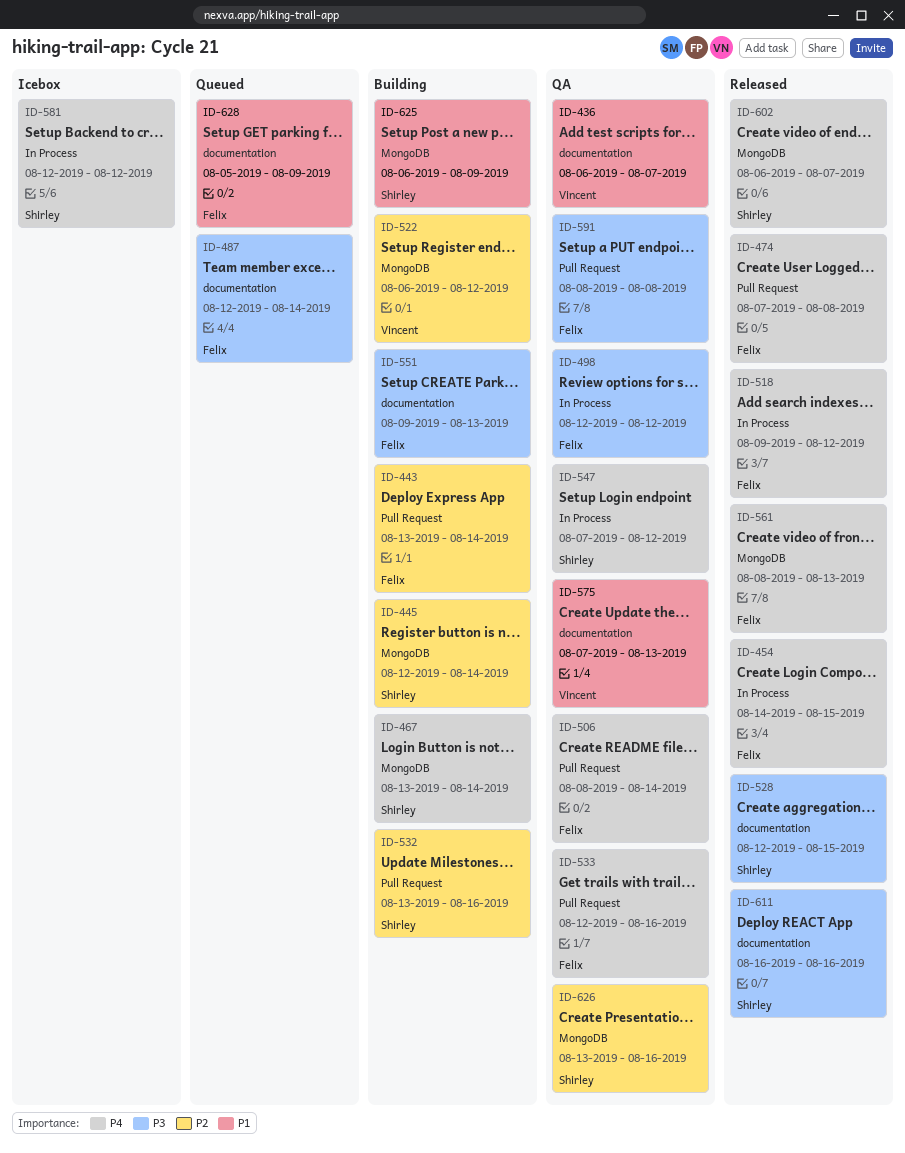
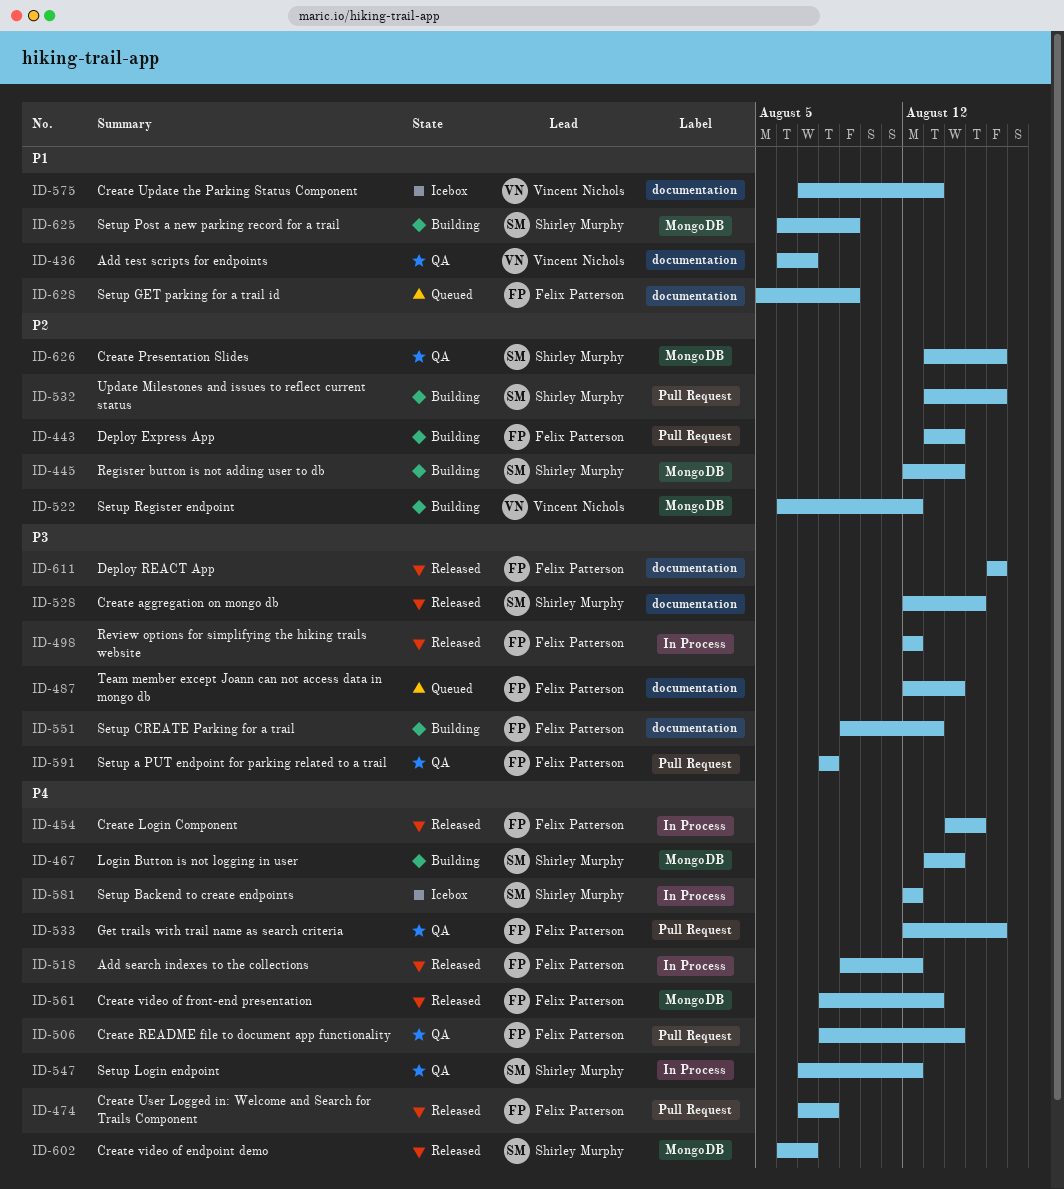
ID-498, status: QA -> Released
ID-575, status: QA -> Icebox
ID-611, owner: Shirley Murphy -> Felix Patterson

